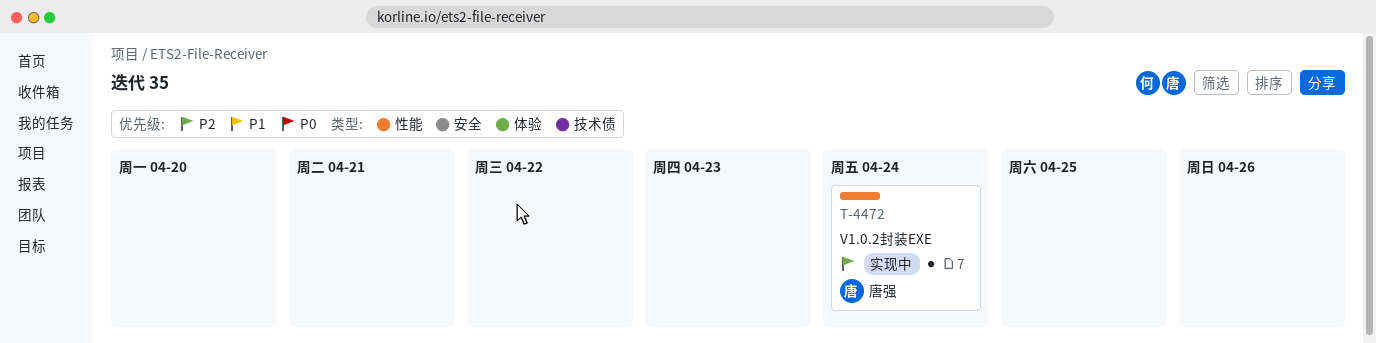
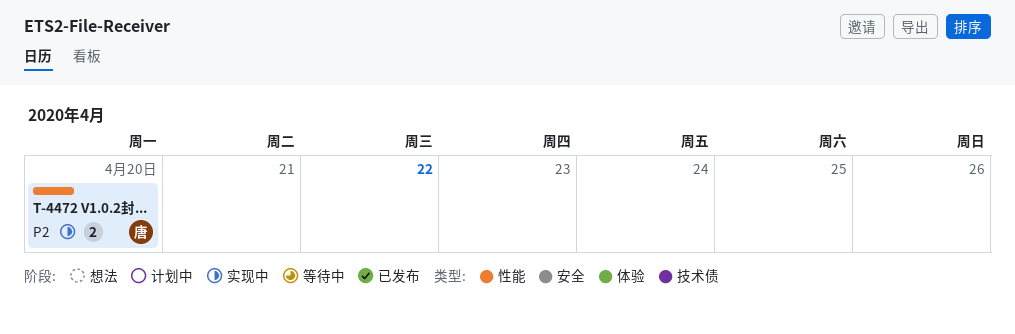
T-4472, estimate: 1 -> 2
T-4472, due: Apr 24 -> Apr 20

